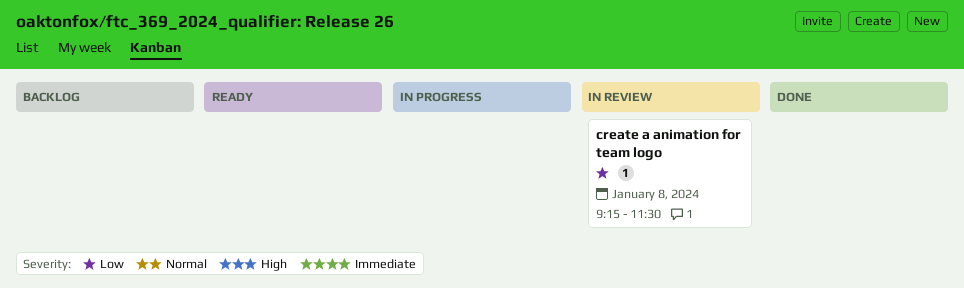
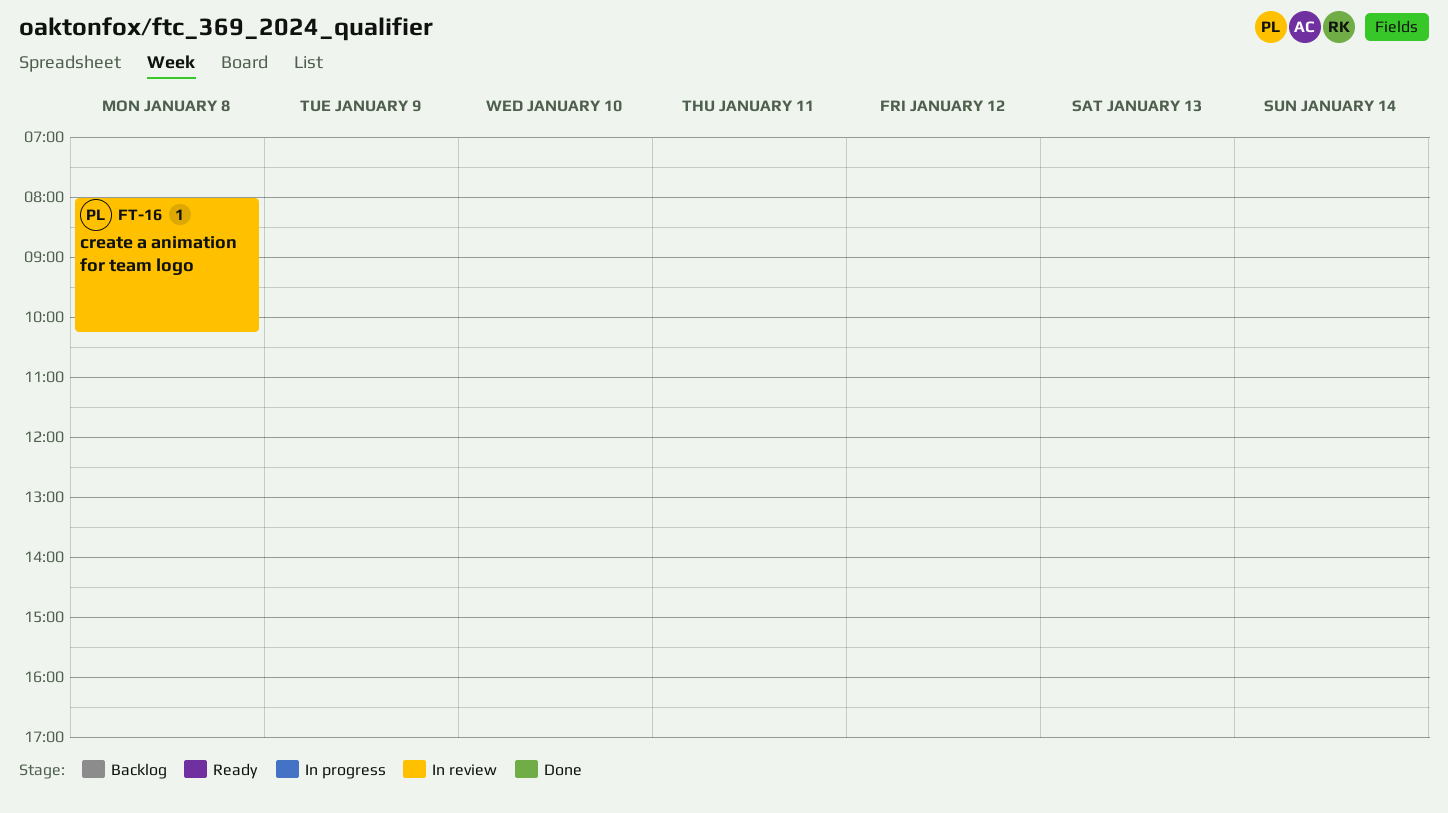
create a animation for team logo, begins: 09:15 -> 08:00
create a animation for team logo, ends: 11:30 -> 10:15

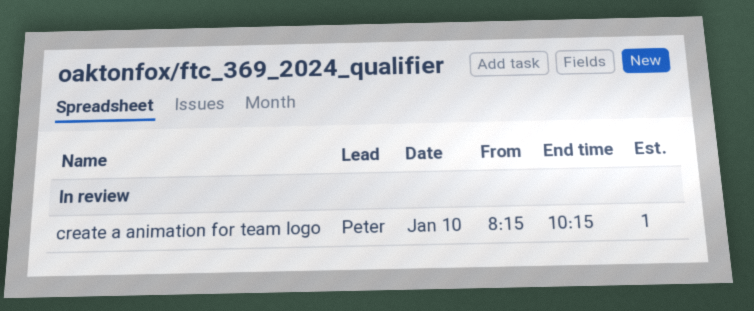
create a animation for team logo, day: Jan 8 -> Jan 10
create a animation for team logo, begins: 08:00 -> 08:15

